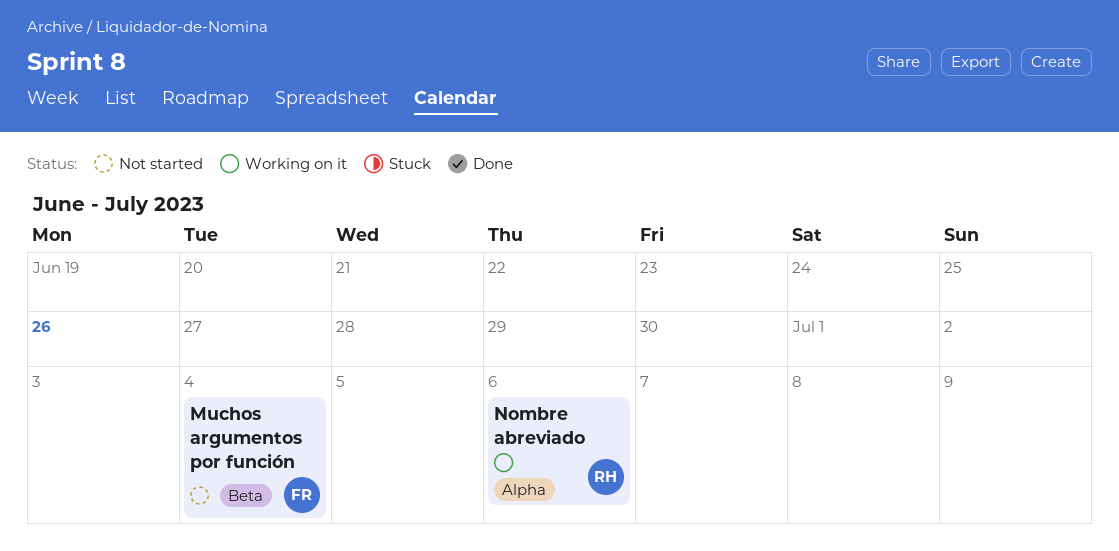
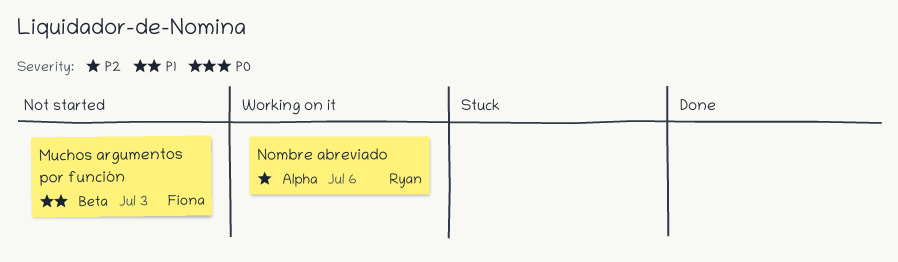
Muchos argumentos por función, due: Jul 4 -> Jul 3

